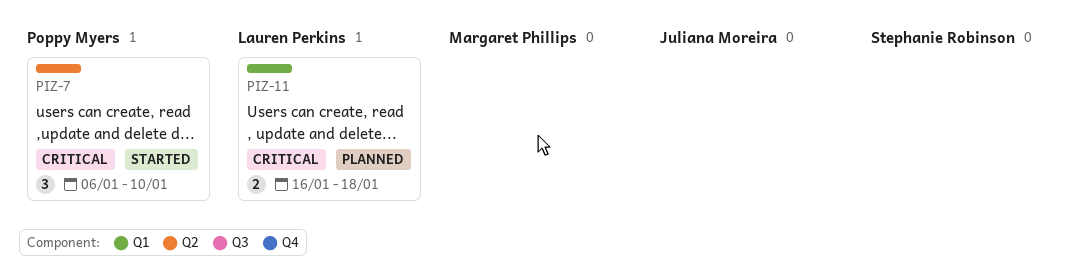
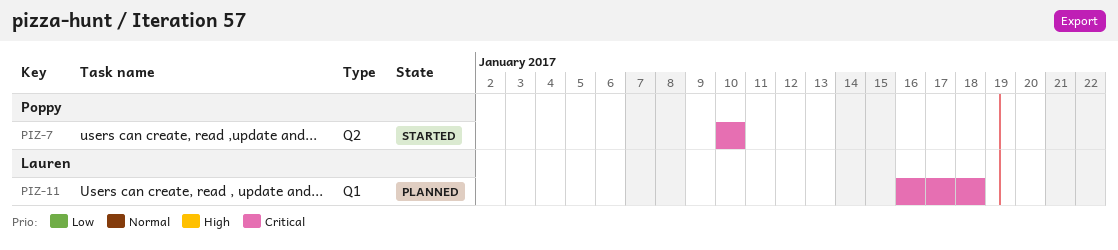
PIZ-7, start: Jan 6 -> Jan 10

